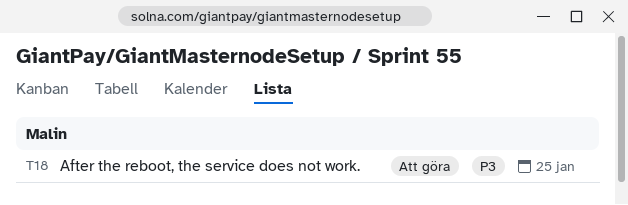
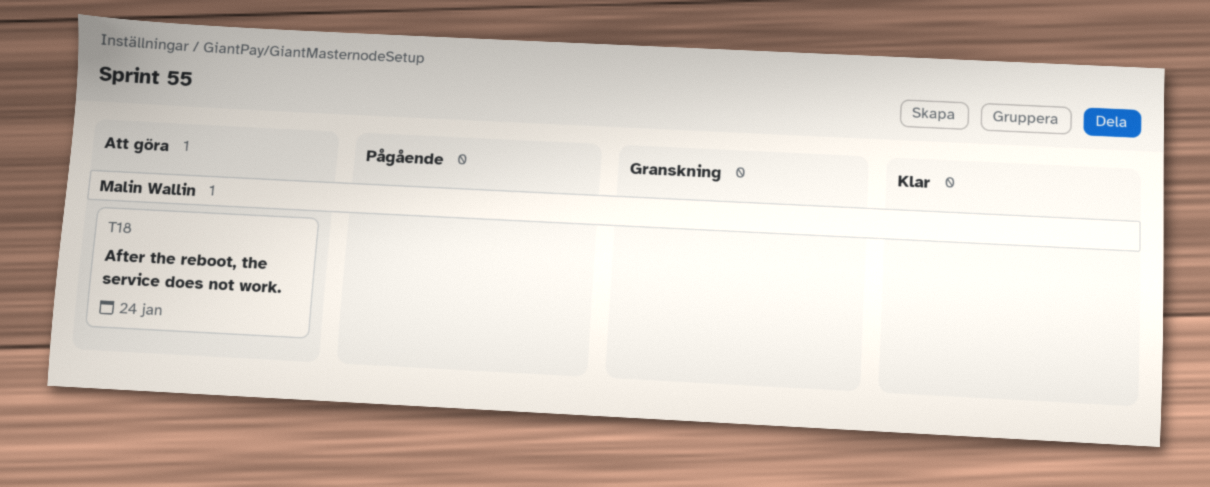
T18, due: Jan 25 -> Jan 24

